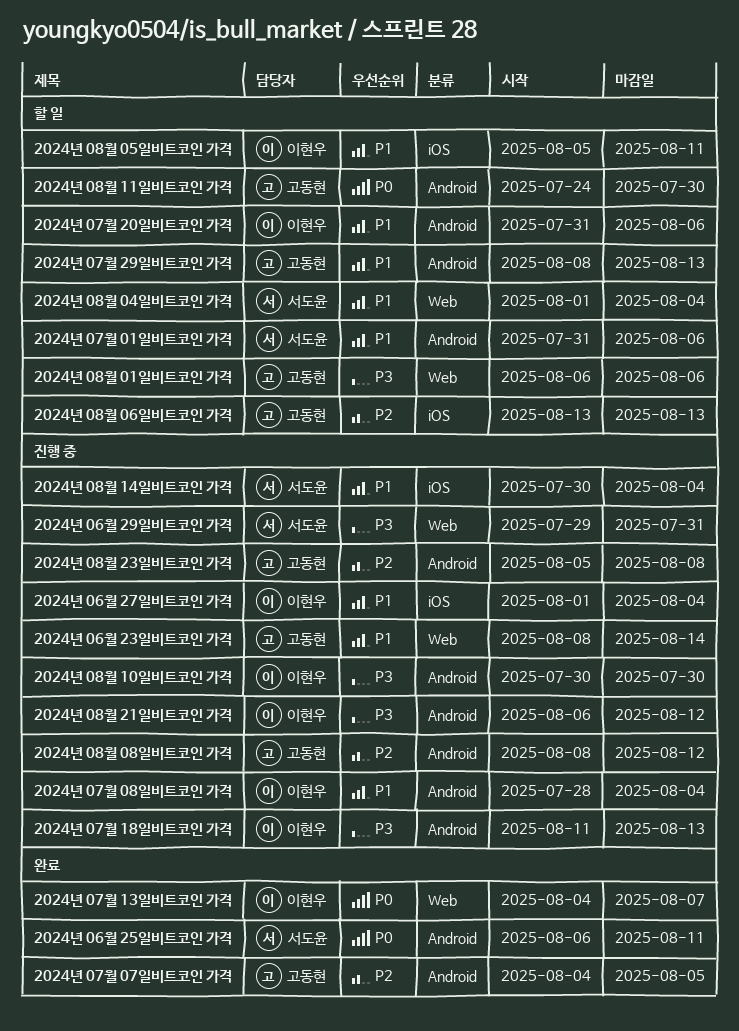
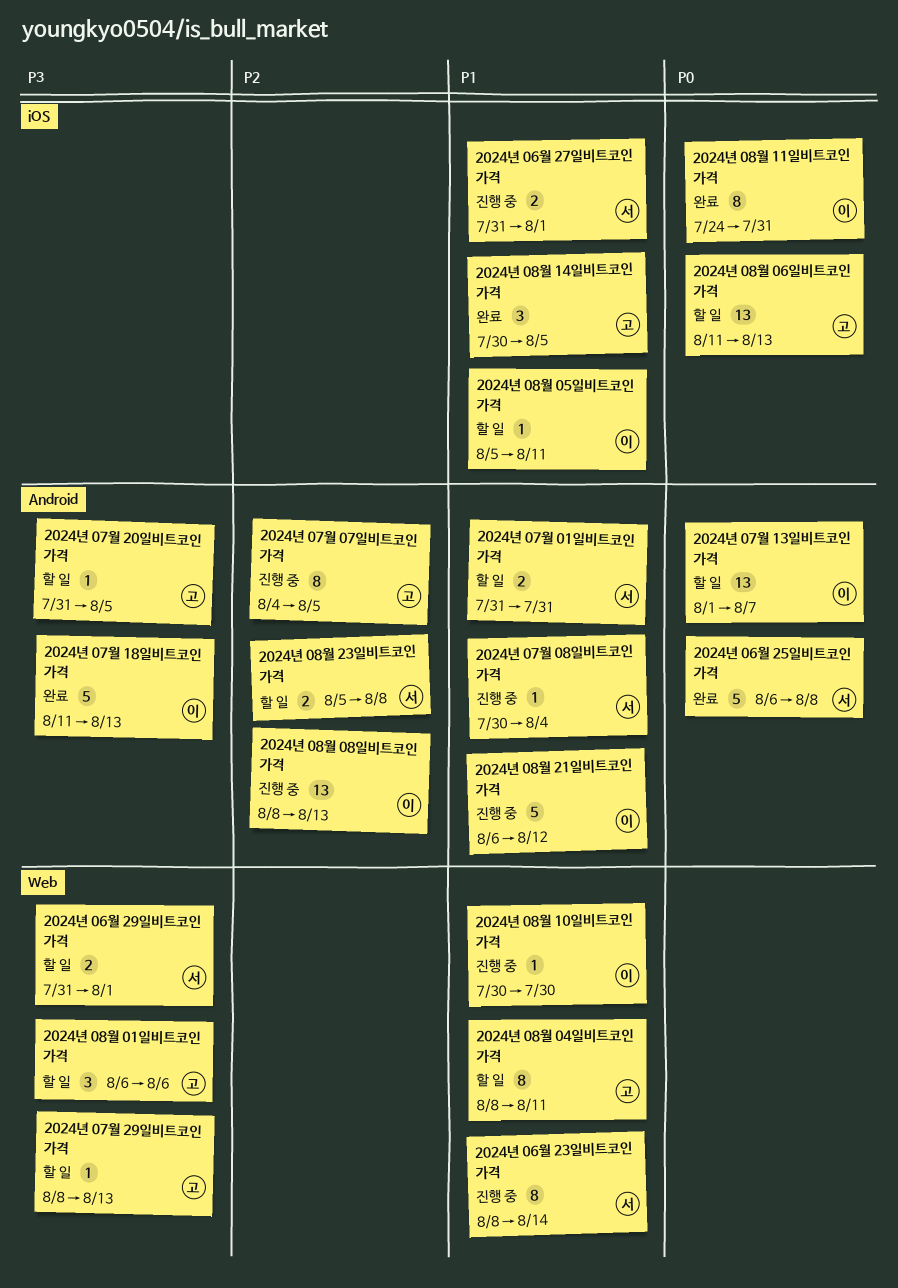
2024년 06월 23일비트코인 가격, owner: 고동현 -> 서도윤
2024년 06월 25일비트코인 가격, due: Aug 11 -> Aug 8
2024년 06월 27일비트코인 가격, owner: 이현우 -> 서도윤
2024년 06월 27일비트코인 가격, start: Aug 1 -> Jul 31
2024년 06월 27일비트코인 가격, due: Aug 4 -> Aug 1
2024년 06월 29일비트코인 가격, status: 진행 중 -> 할 일
2024년 06월 29일비트코인 가격, start: Jul 29 -> Jul 31
2024년 06월 29일비트코인 가격, due: Jul 31 -> Aug 1
2024년 07월 01일비트코인 가격, due: Aug 6 -> Jul 31
2024년 07월 07일비트코인 가격, status: 완료 -> 진행 중
2024년 07월 08일비트코인 가격, owner: 이현우 -> 서도윤
2024년 07월 08일비트코인 가격, start: Jul 28 -> Jul 30
2024년 07월 13일비트코인 가격, status: 완료 -> 할 일
2024년 07월 13일비트코인 가격, label: Web -> Android
2024년 07월 13일비트코인 가격, start: Aug 4 -> Aug 1
2024년 07월 18일비트코인 가격, status: 진행 중 -> 완료
2024년 07월 20일비트코인 가격, owner: 이현우 -> 고동현
2024년 07월 20일비트코인 가격, priority: P1 -> P3
2024년 07월 20일비트코인 가격, due: Aug 6 -> Aug 5
2024년 07월 29일비트코인 가격, priority: P1 -> P3
2024년 07월 29일비트코인 가격, label: Android -> Web
2024년 08월 04일비트코인 가격, owner: 서도윤 -> 고동현
2024년 08월 04일비트코인 가격, start: Aug 1 -> Aug 8
2024년 08월 04일비트코인 가격, due: Aug 4 -> Aug 11
2024년 08월 06일비트코인 가격, priority: P2 -> P0
2024년 08월 06일비트코인 가격, start: Aug 13 -> Aug 11
2024년 08월 08일비트코인 가격, owner: 고동현 -> 이현우
2024년 08월 08일비트코인 가격, due: Aug 12 -> Aug 13
2024년 08월 10일비트코인 가격, priority: P3 -> P1
2024년 08월 10일비트코인 가격, label: Android -> Web
2024년 08월 11일비트코인 가격, status: 할 일 -> 완료
2024년 08월 11일비트코인 가격, owner: 고동현 -> 이현우
2024년 08월 11일비트코인 가격, label: Android -> iOS
2024년 08월 11일비트코인 가격, due: Jul 30 -> Jul 31
2024년 08월 14일비트코인 가격, status: 진행 중 -> 완료
2024년 08월 14일비트코인 가격, owner: 서도윤 -> 고동현
2024년 08월 14일비트코인 가격, due: Aug 4 -> Aug 5
2024년 08월 21일비트코인 가격, priority: P3 -> P1
2024년 08월 23일비트코인 가격, status: 진행 중 -> 할 일
2024년 08월 23일비트코인 가격, owner: 고동현 -> 서도윤

